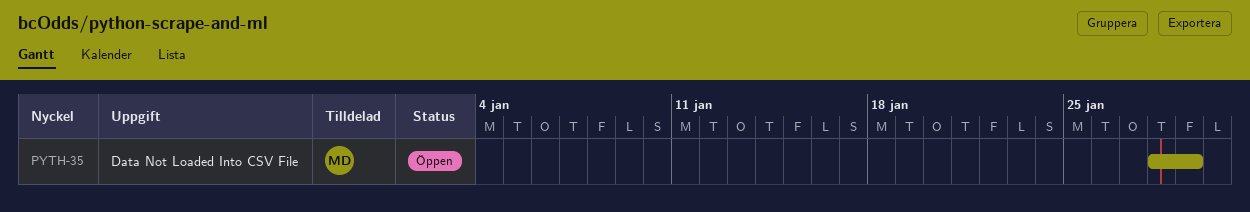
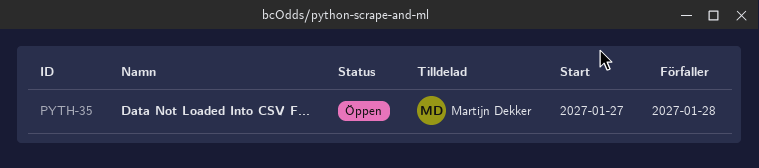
PYTH-35, start: Jan 28 -> Jan 27
PYTH-35, due: Jan 29 -> Jan 28

